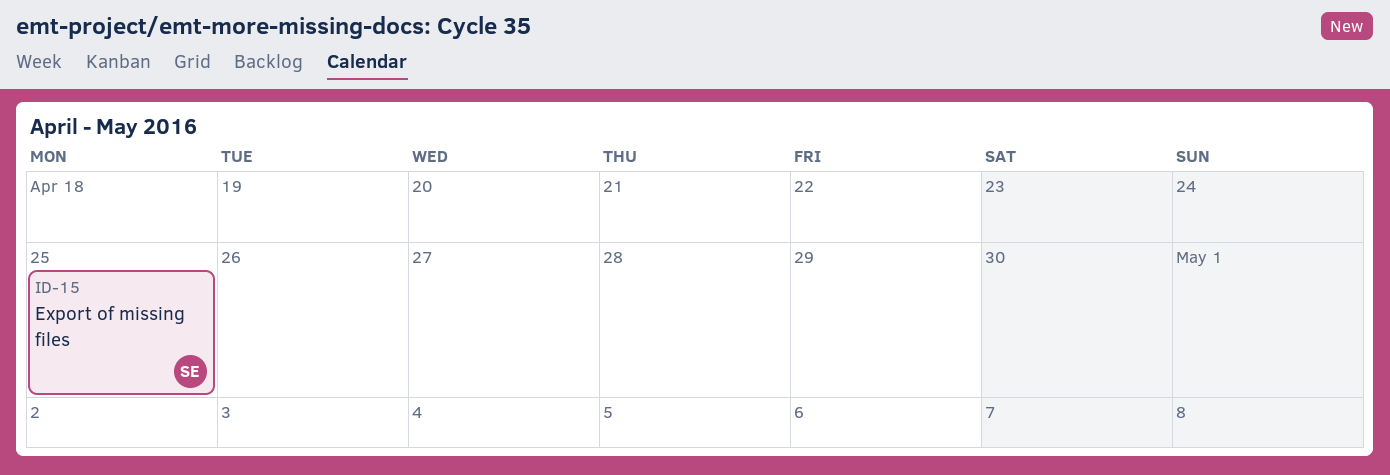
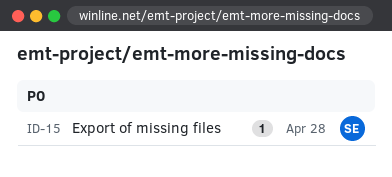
ID-15, due: Apr 25 -> Apr 28

